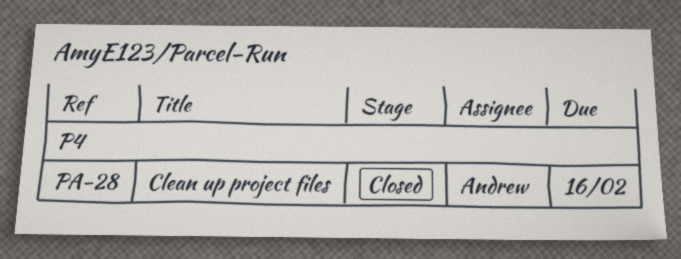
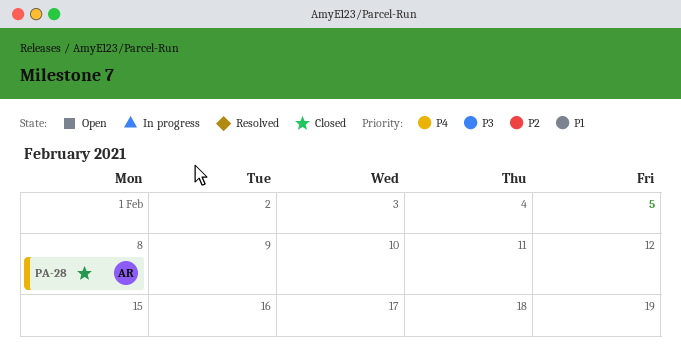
PA-28, due: Feb 16 -> Feb 8

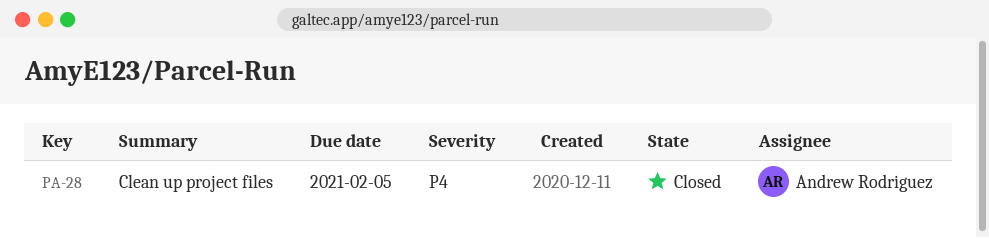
PA-28, due: Feb 8 -> Feb 5

